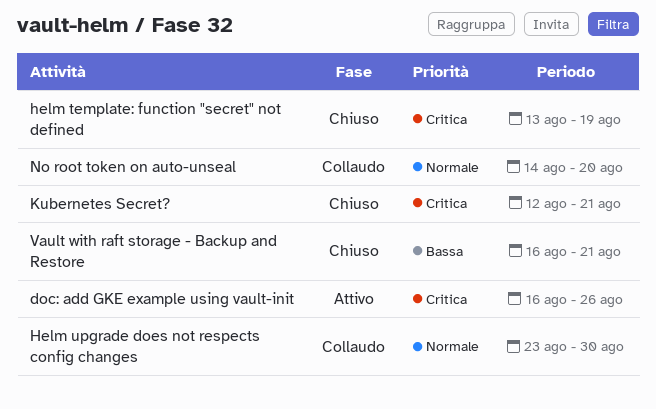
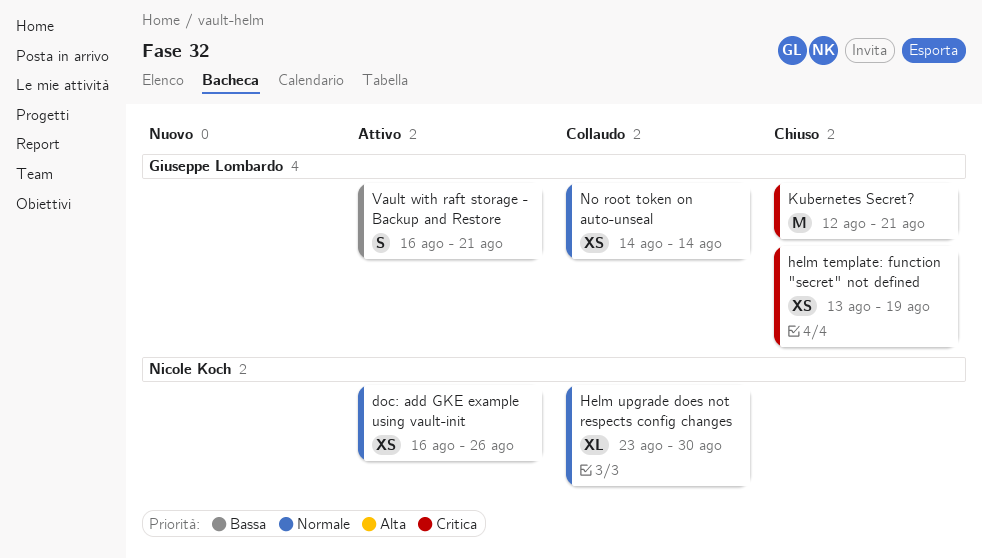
doc: add GKE example using vault-init, priority: Critica -> Normale
No root token on auto-unseal, due: Aug 20 -> Aug 14
Vault with raft storage - Backup and Restore, status: Chiuso -> Attivo

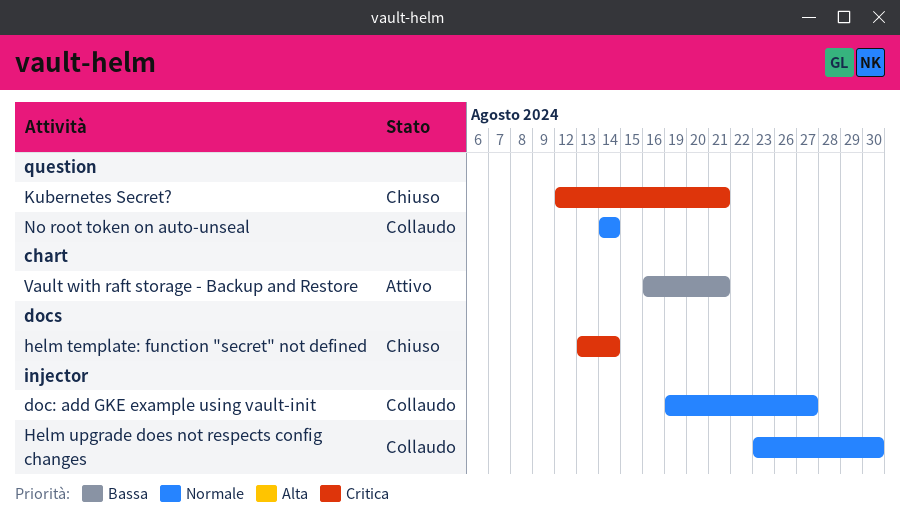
doc: add GKE example using vault-init, status: Attivo -> Collaudo
doc: add GKE example using vault-init, start: Aug 16 -> Aug 19
doc: add GKE example using vault-init, due: Aug 26 -> Aug 27
helm template: function "secret" not defined, due: Aug 19 -> Aug 14

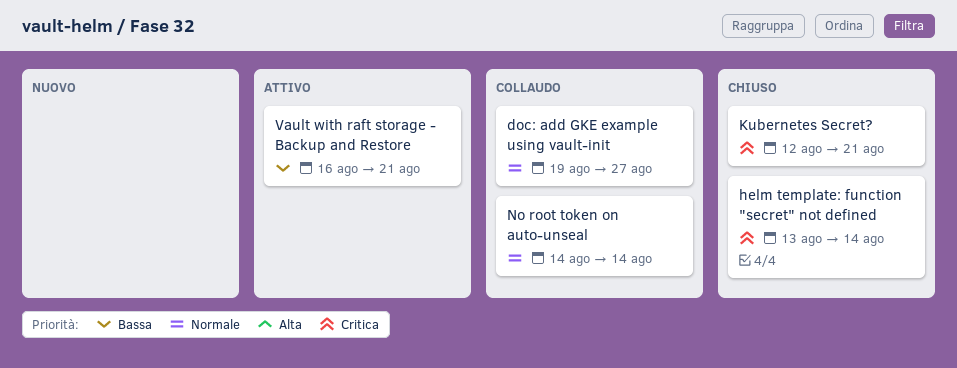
Helm upgrade does not respects config changes: present -> none

